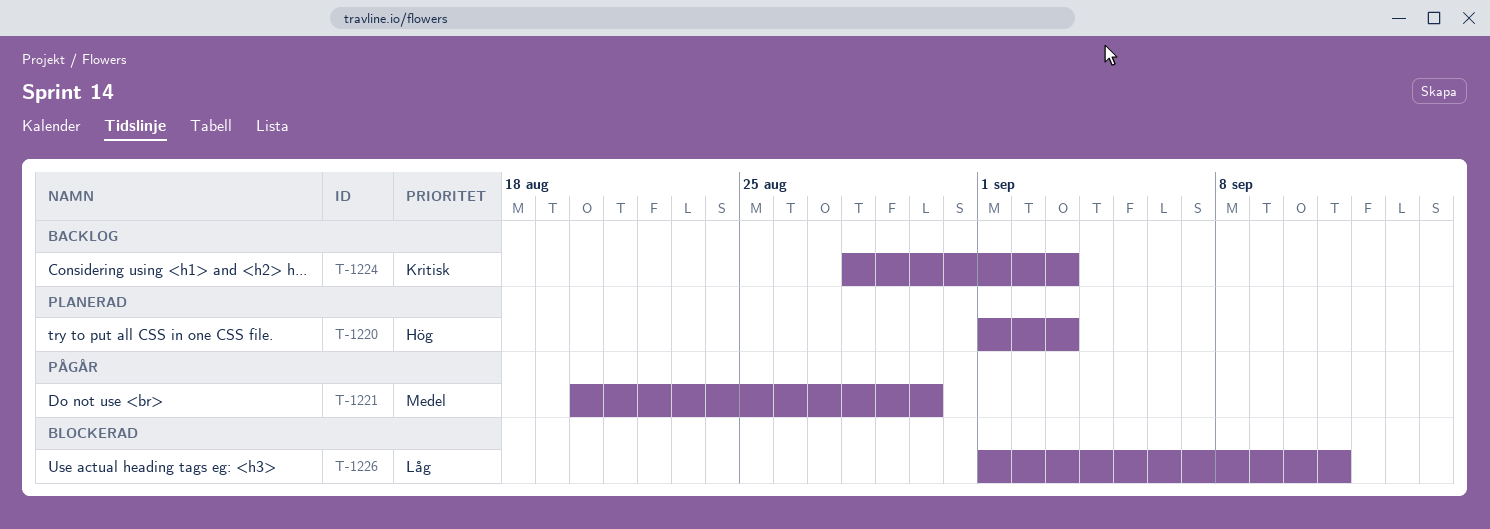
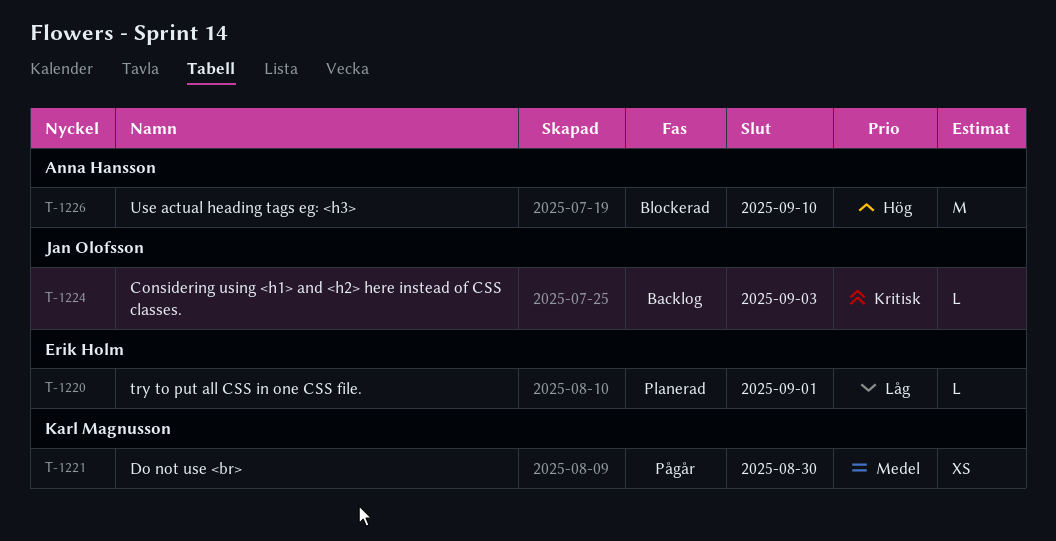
T-1220, priority: Hög -> Låg
T-1220, due: Sep 3 -> Sep 1
T-1226, priority: Låg -> Hög
T-1226, due: Sep 11 -> Sep 10

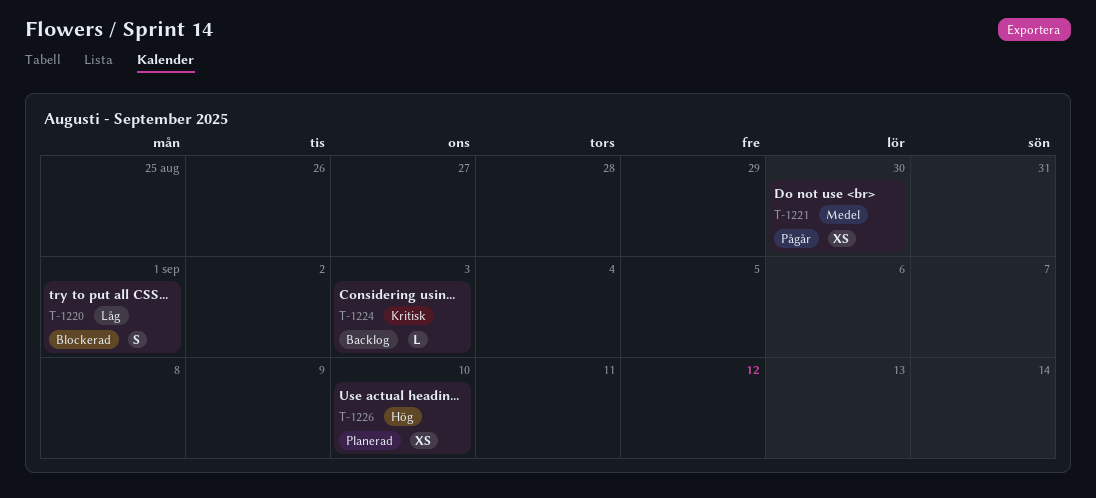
T-1220, status: Planerad -> Blockerad
T-1220, estimate: L -> S
T-1226, status: Blockerad -> Planerad
T-1226, estimate: M -> XS

